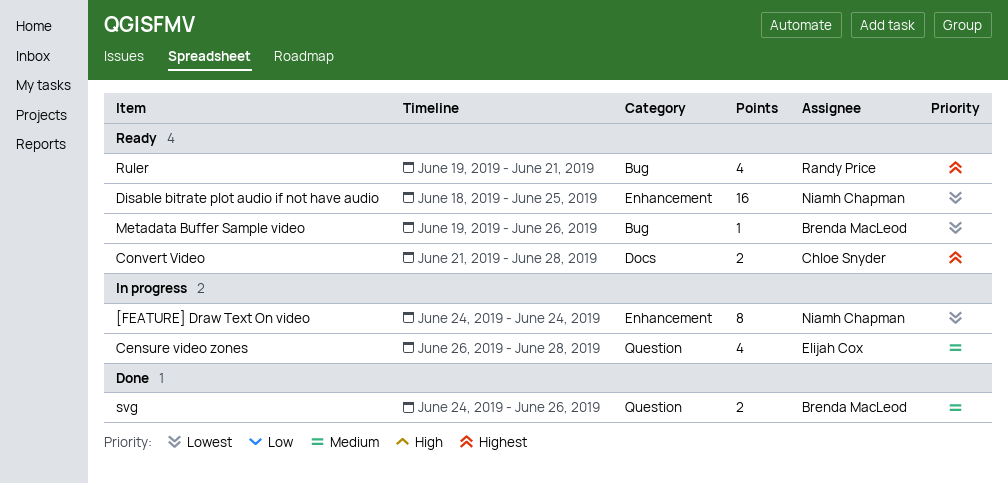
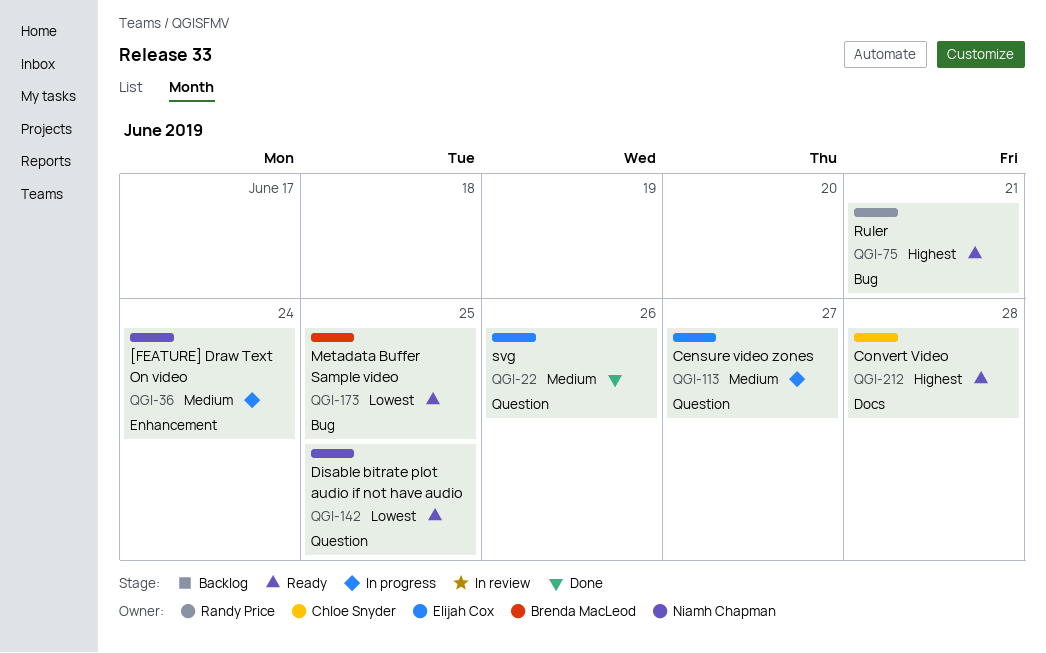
[FEATURE] Draw Text On video, priority: Lowest -> Medium
Censure video zones, due: Jun 28 -> Jun 27
Disable bitrate plot audio if not have audio, label: Enhancement -> Question
Metadata Buffer Sample video, due: Jun 26 -> Jun 25
svg, owner: Brenda MacLeod -> Elijah Cox

